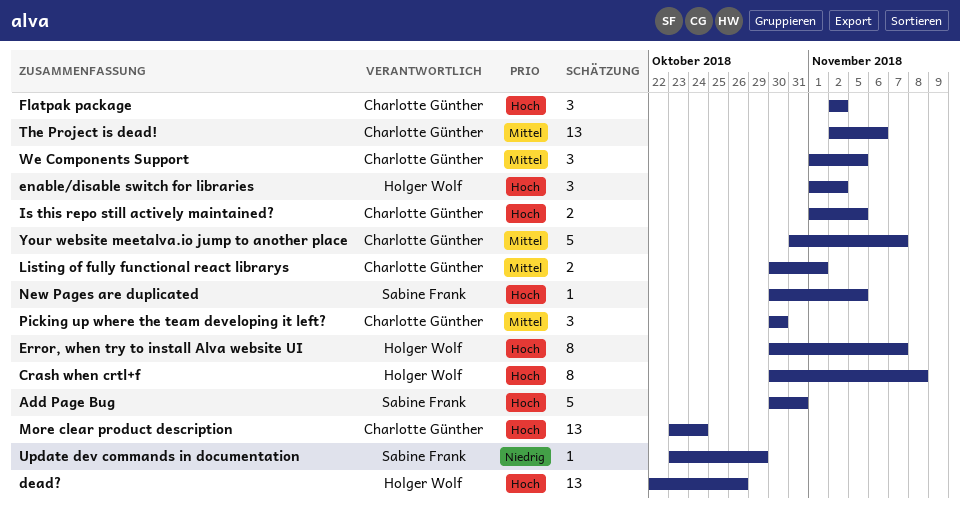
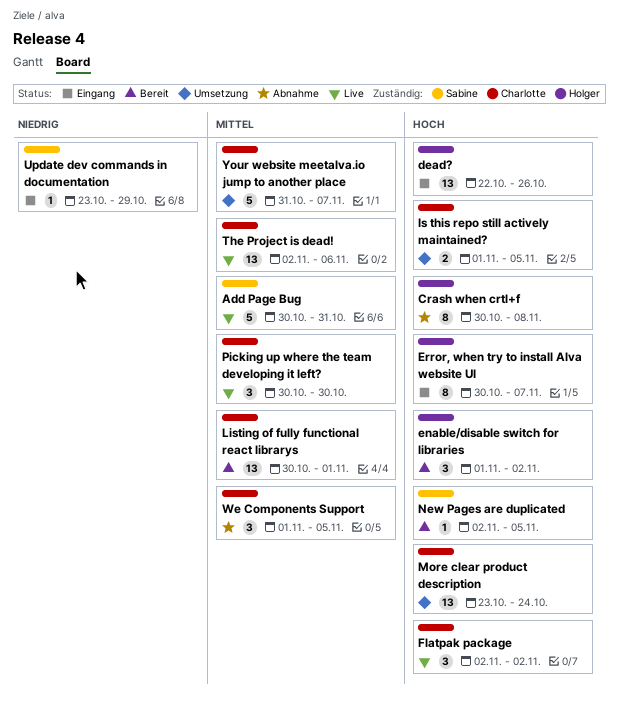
Add Page Bug, priority: Hoch -> Mittel
Listing of fully functional react librarys, estimate: 2 -> 13
New Pages are duplicated, start: Oct 30 -> Nov 2

